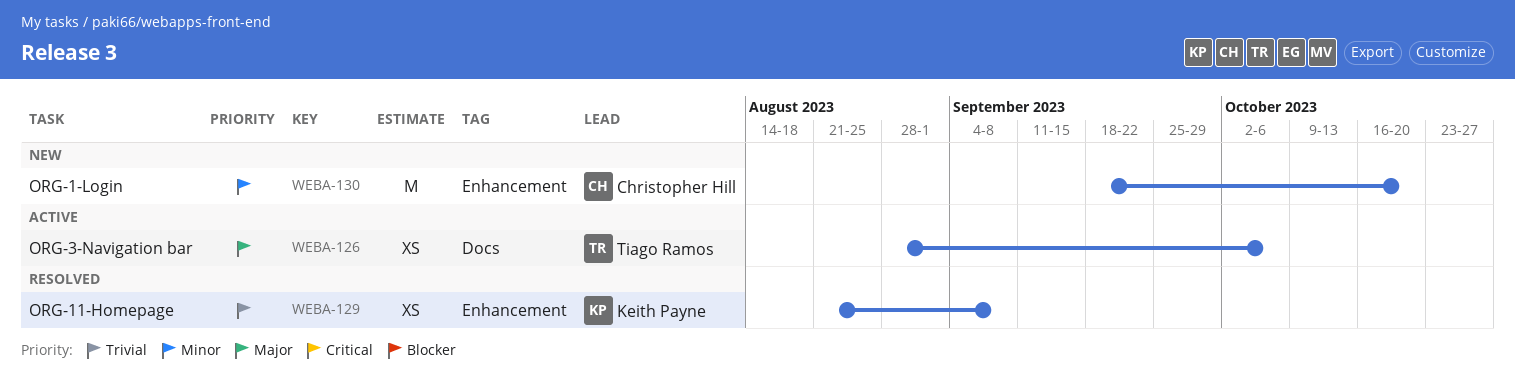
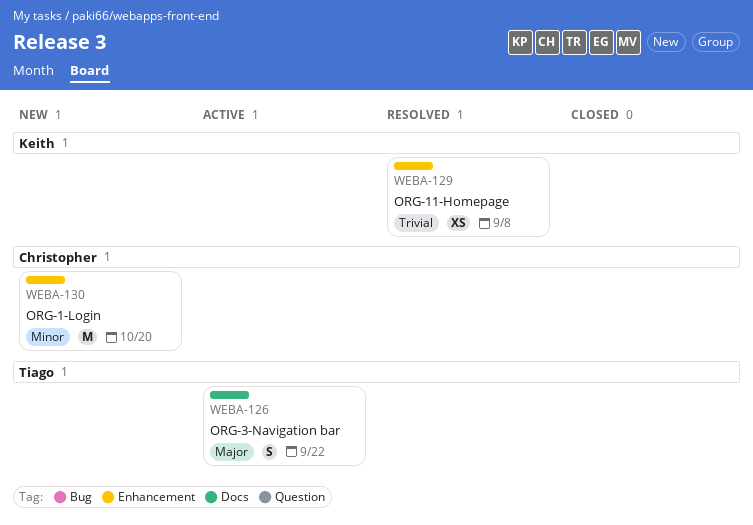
WEBA-126, estimate: XS -> S
WEBA-126, due: Oct 6 -> Sep 22

